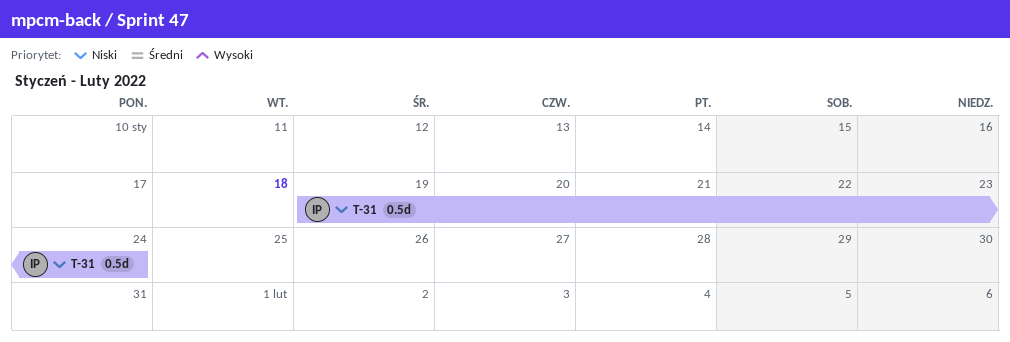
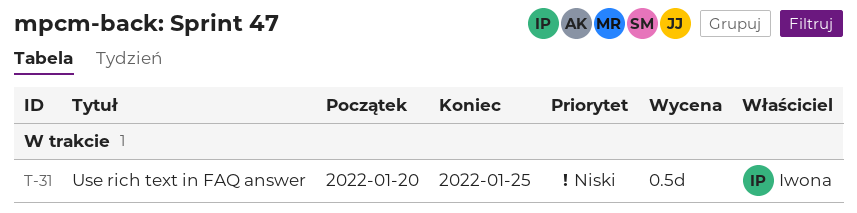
T-31, start: Jan 19 -> Jan 20
T-31, due: Jan 24 -> Jan 25

